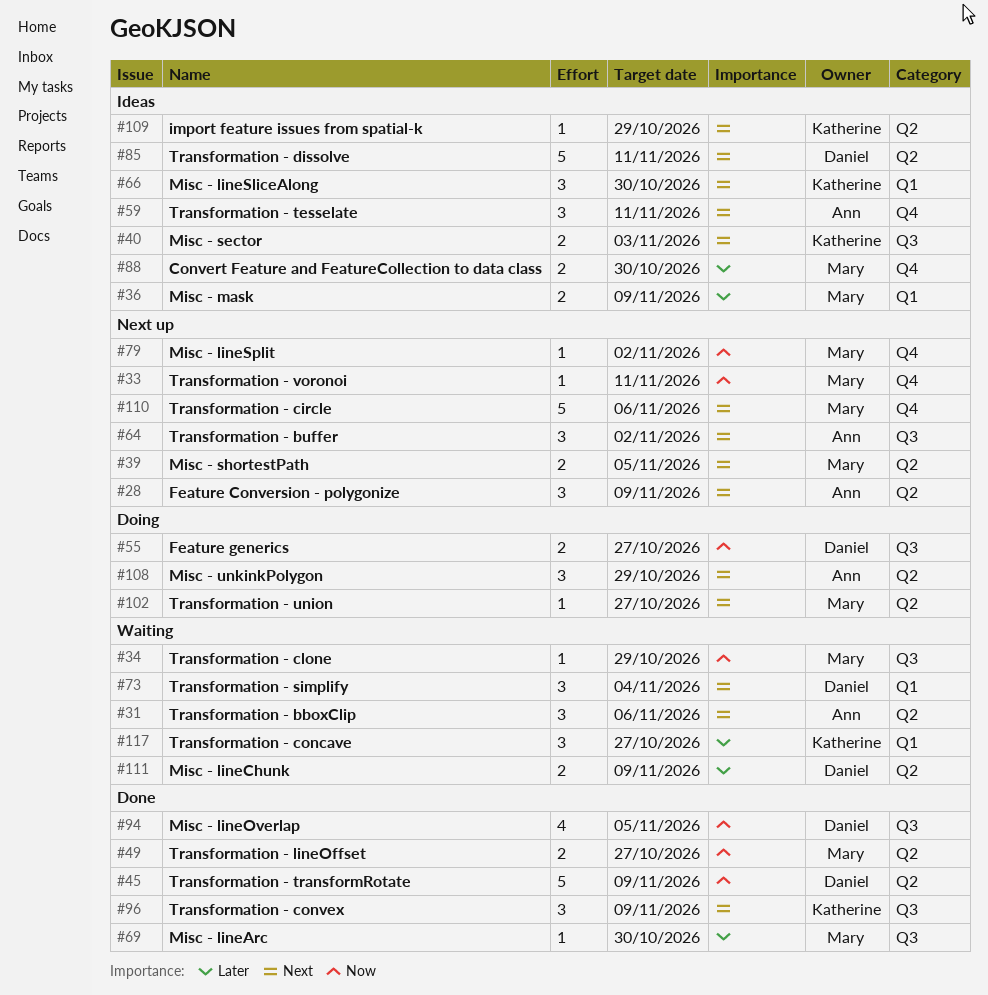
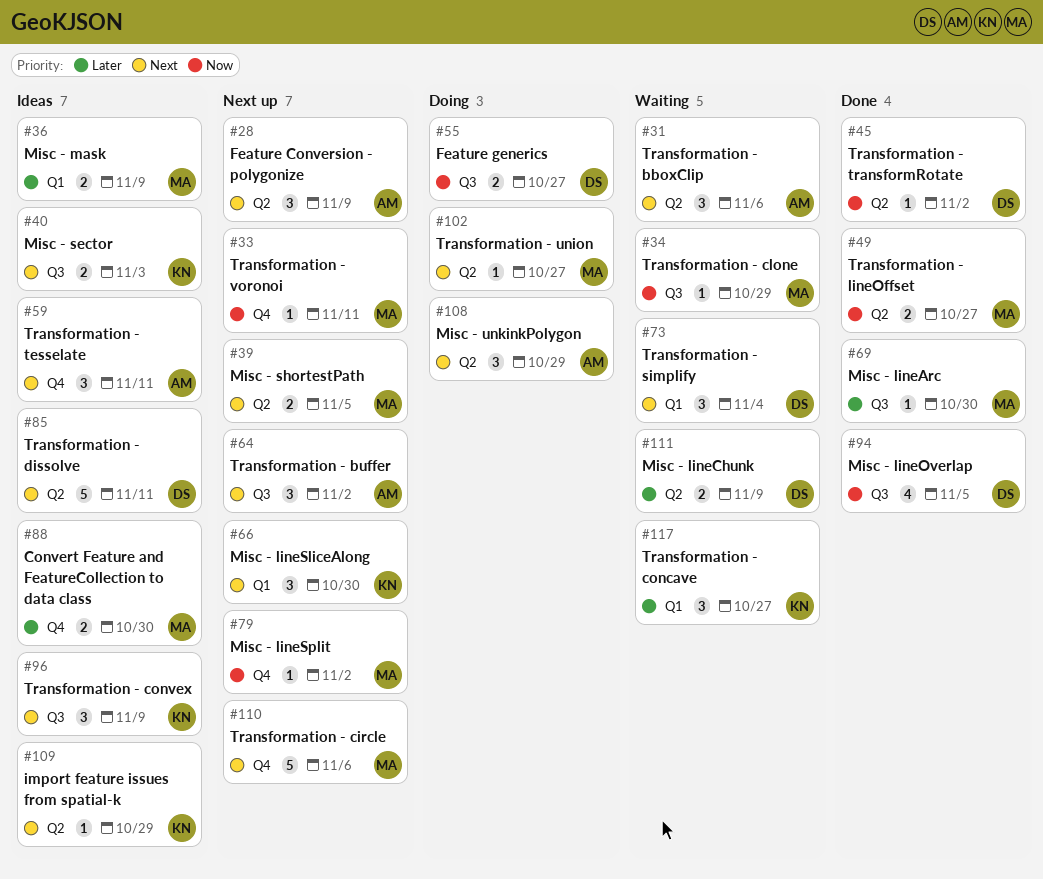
#45, estimate: 5 -> 1
#45, due: Nov 9 -> Nov 2
#66, status: Ideas -> Next up
#96, status: Done -> Ideas

